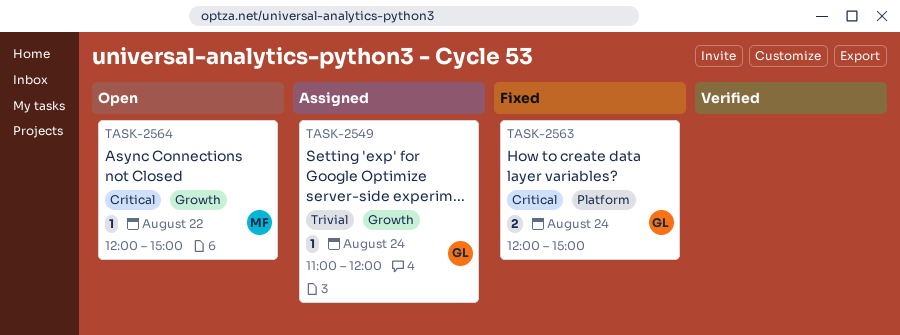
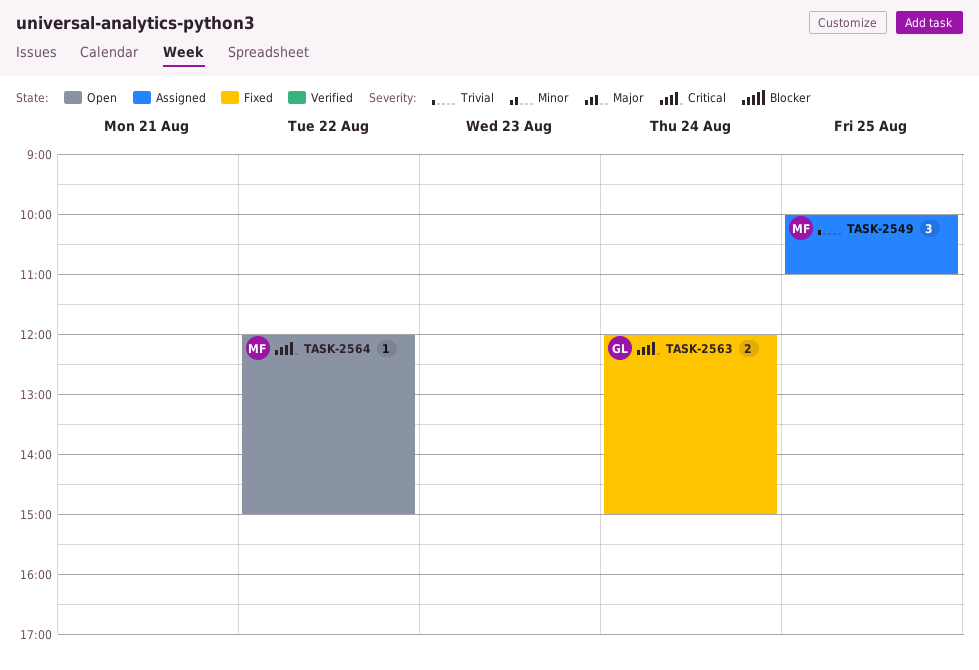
TASK-2549, owner: GL -> MF
TASK-2549, estimate: 1 -> 3
TASK-2549, day: Aug 24 -> Aug 25
TASK-2549, begins: 11:00 -> 10:00
TASK-2549, ends: 12:00 -> 11:00

